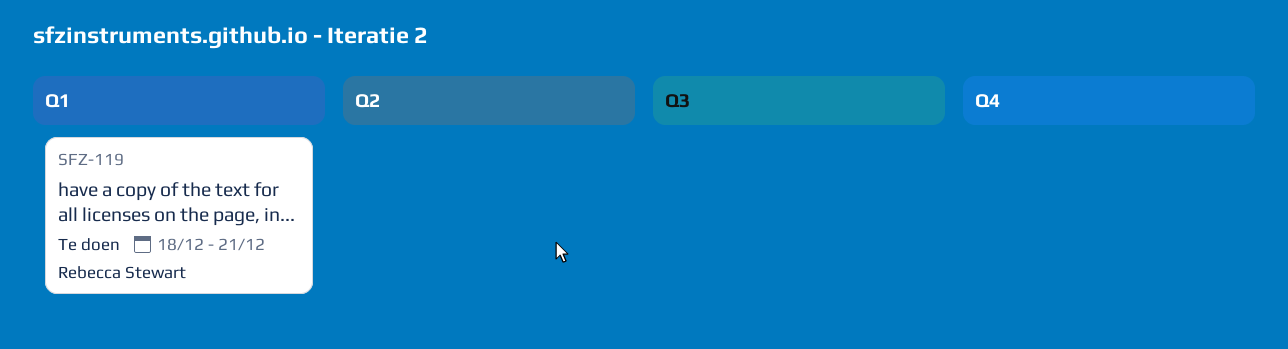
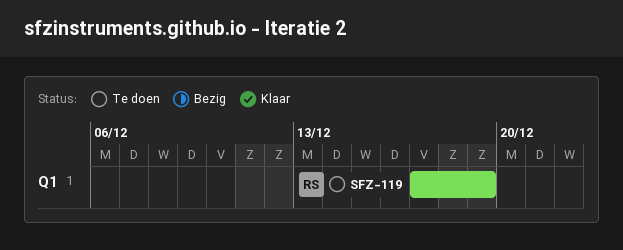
SFZ-119, start: Dec 18 -> Dec 17
SFZ-119, due: Dec 21 -> Dec 19

